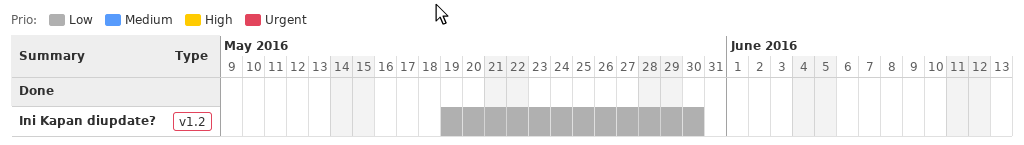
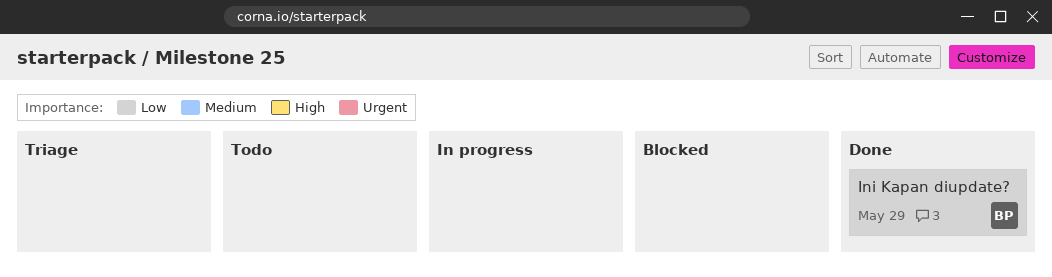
Ini Kapan diupdate?, due: May 30 -> May 29

